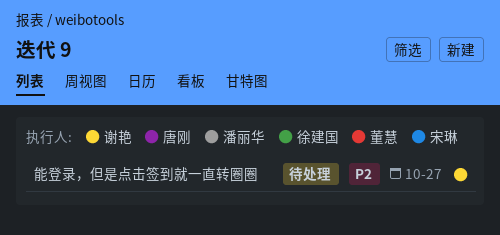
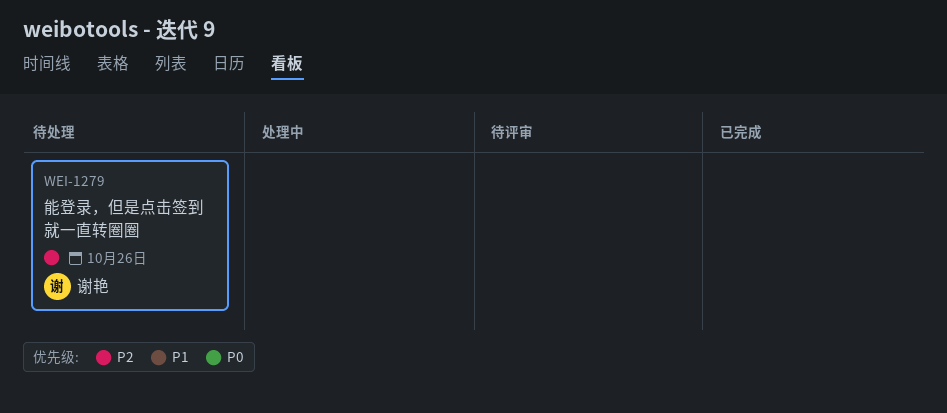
能登录，但是点击签到就一直转圈圈, due: Oct 27 -> Oct 26

